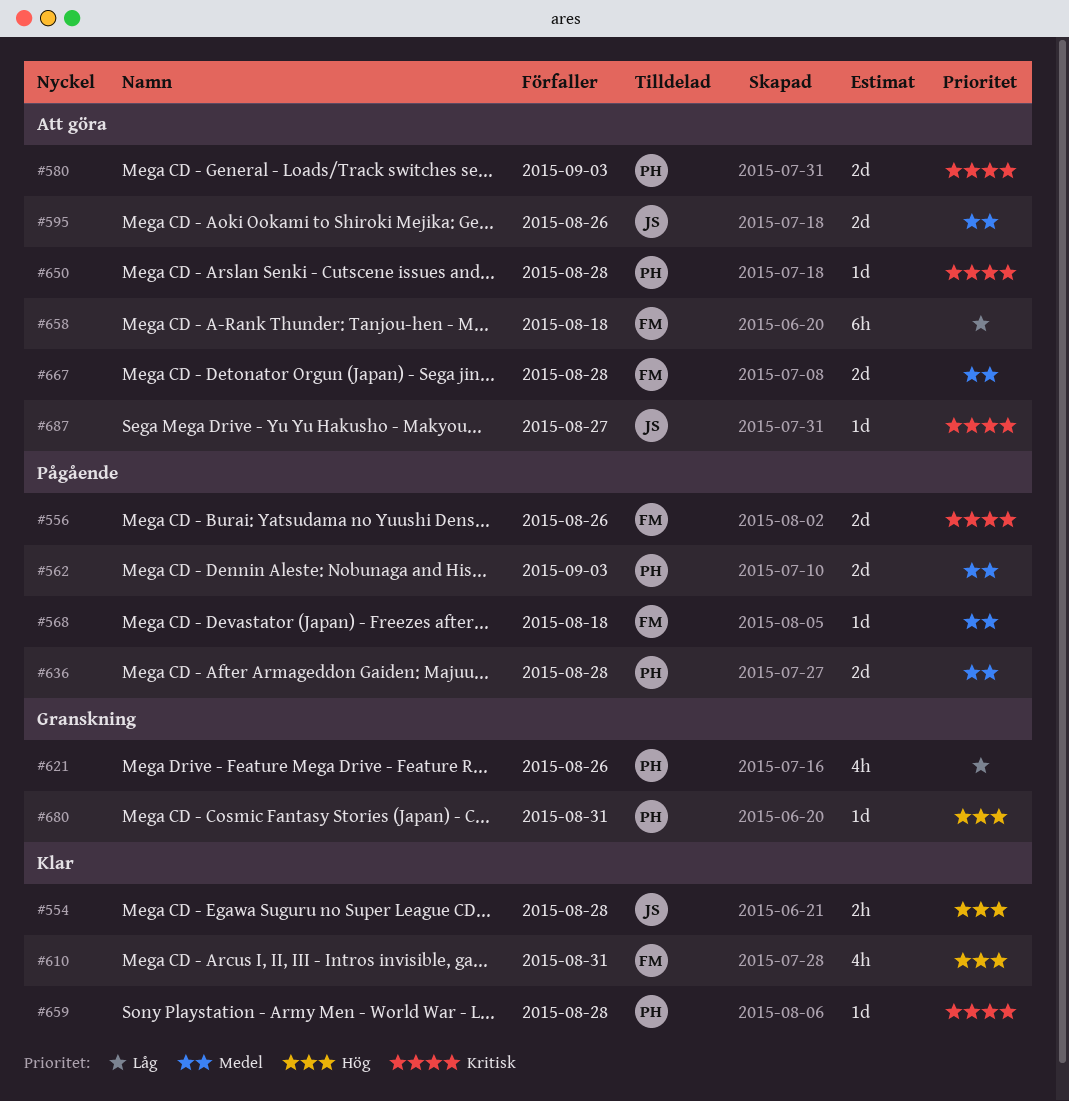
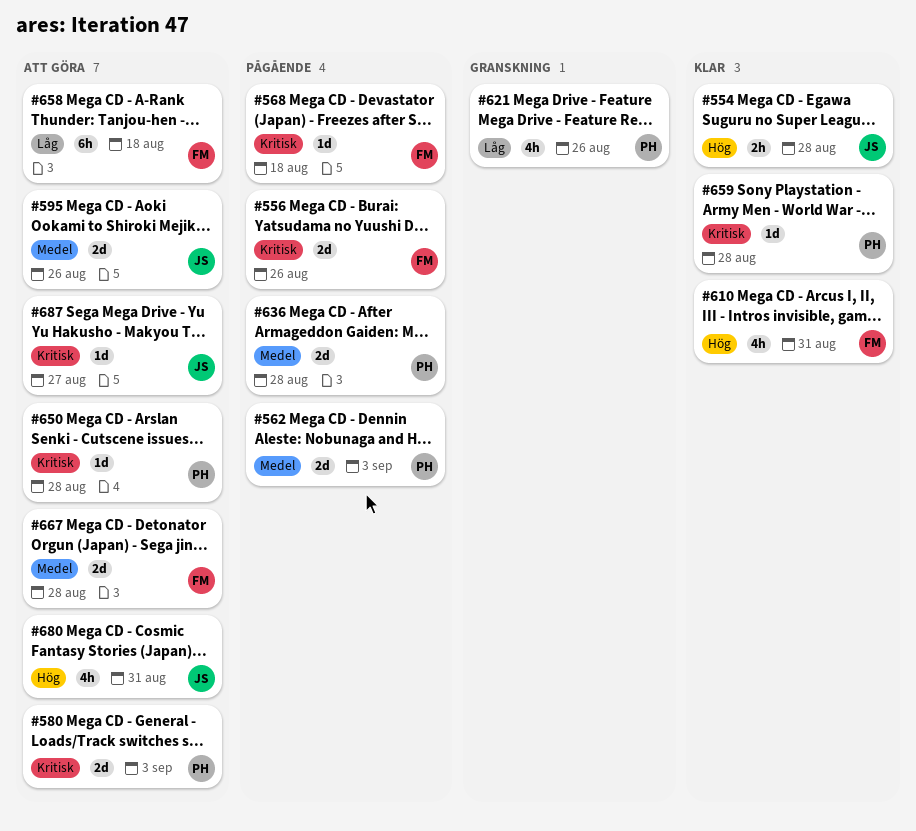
#568, priority: Medel -> Kritisk
#680, status: Granskning -> Att göra
#680, owner: PH -> JS
#680, estimate: 1d -> 4h

